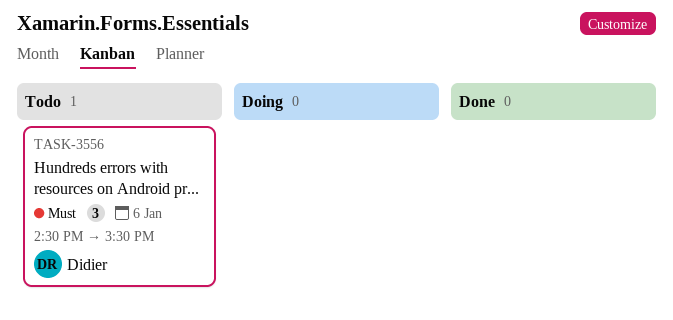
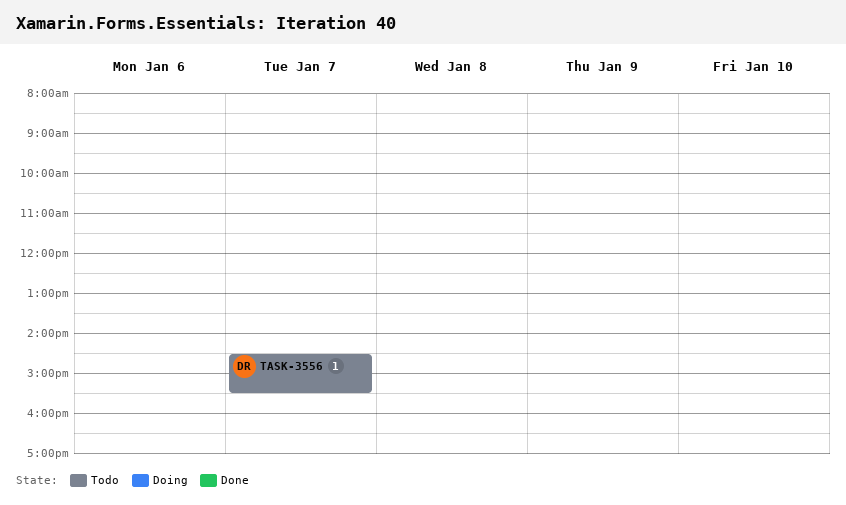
TASK-3556, estimate: 3 -> 1
TASK-3556, day: Jan 6 -> Jan 7

